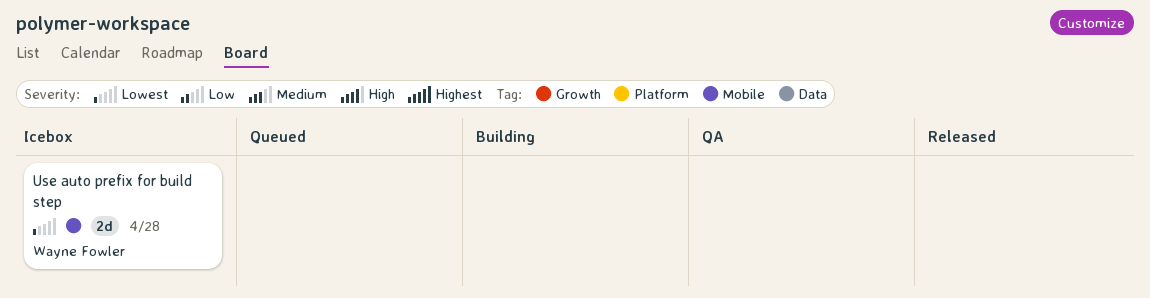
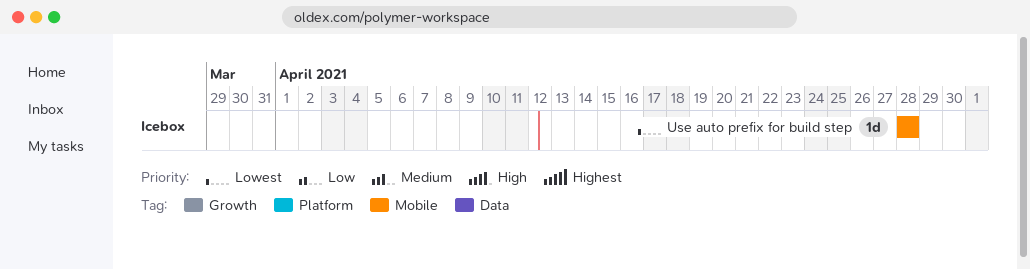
Use auto prefix for build step, estimate: 2d -> 1d

